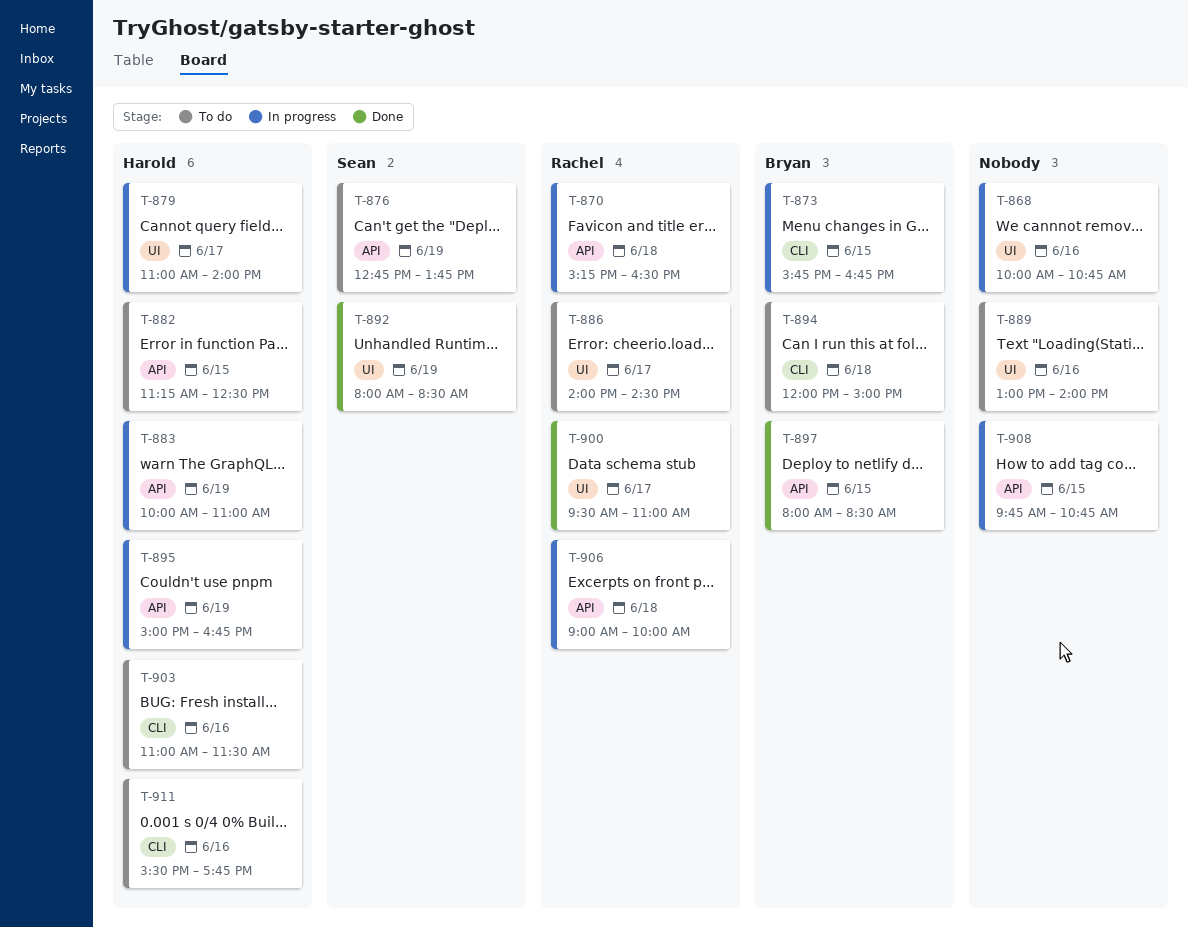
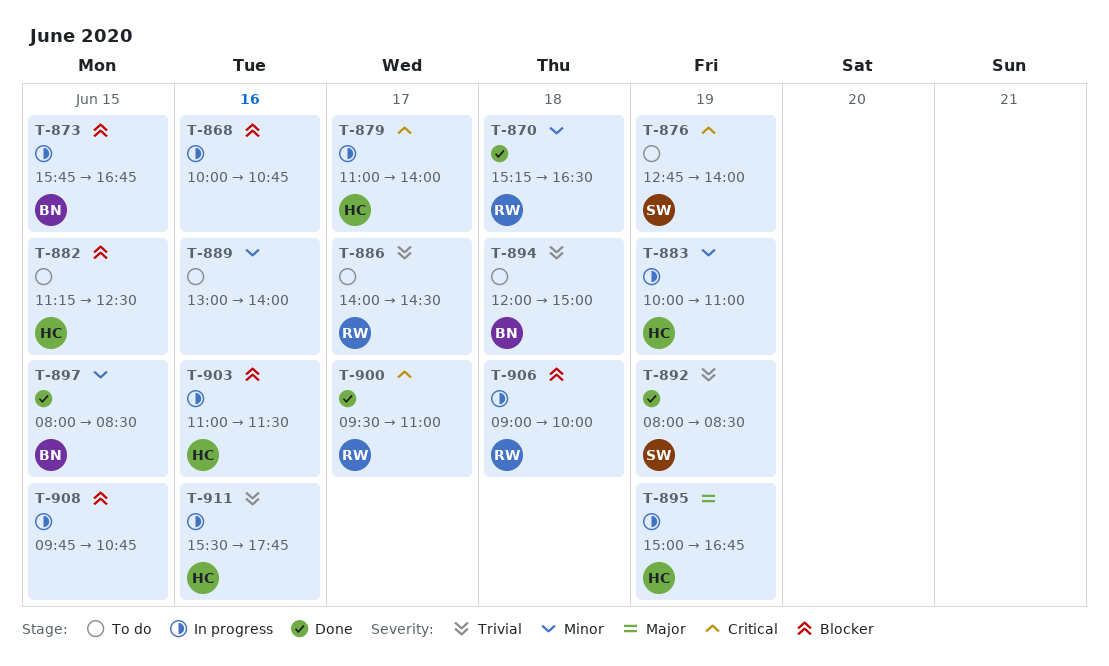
T-870, status: In progress -> Done
T-876, ends: 13:45 -> 14:00
T-903, status: To do -> In progress
T-911, status: To do -> In progress

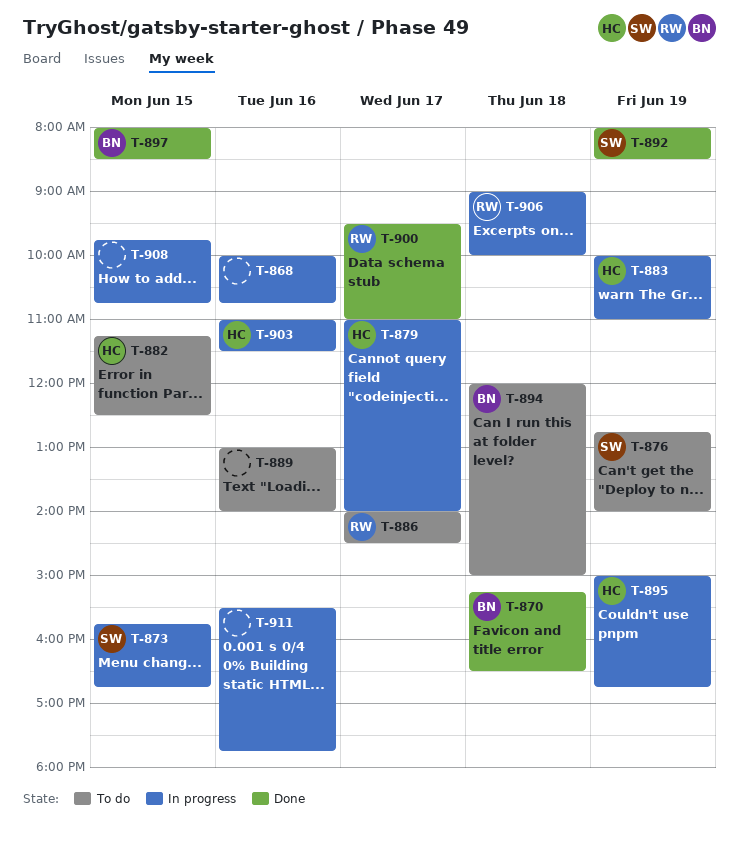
T-870, owner: RW -> BN
T-873, owner: BN -> SW
T-911, owner: HC -> none

